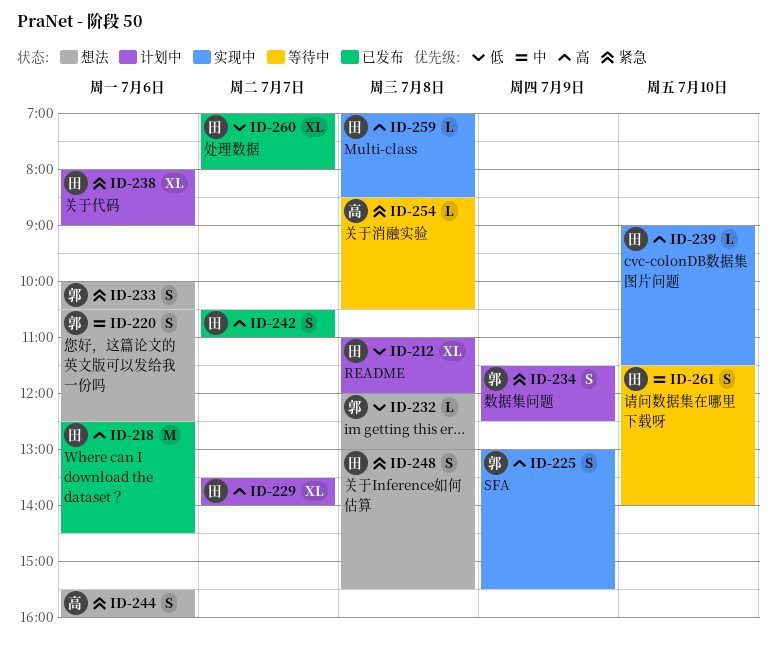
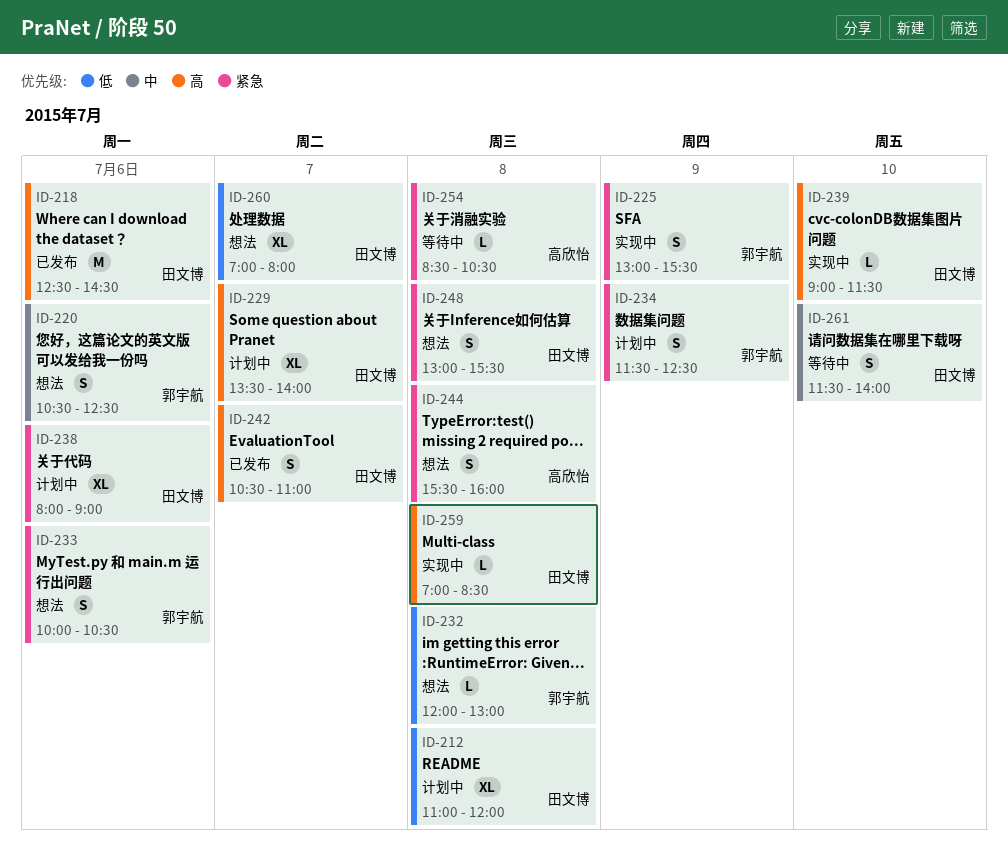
ID-225, priority: 高 -> 紧急
ID-244, day: Jul 6 -> Jul 8
ID-260, status: 已发布 -> 想法

